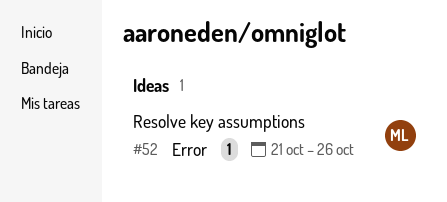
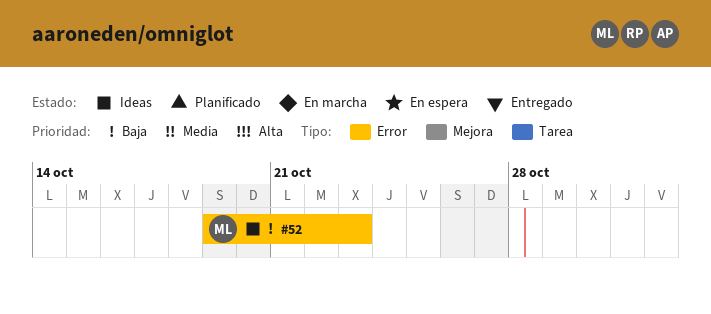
#52, start: Oct 21 -> Oct 19
#52, due: Oct 26 -> Oct 23

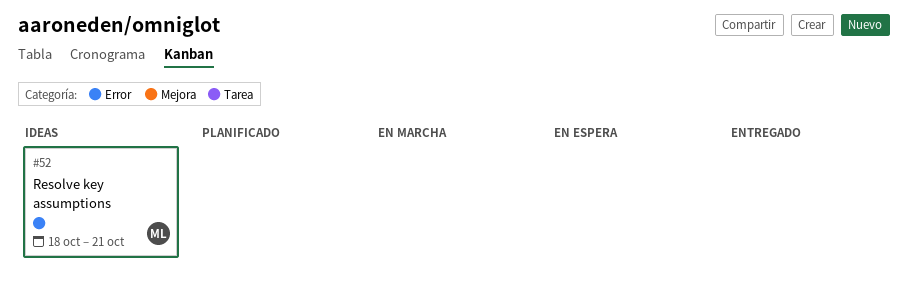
#52, start: Oct 19 -> Oct 18
#52, due: Oct 23 -> Oct 21

